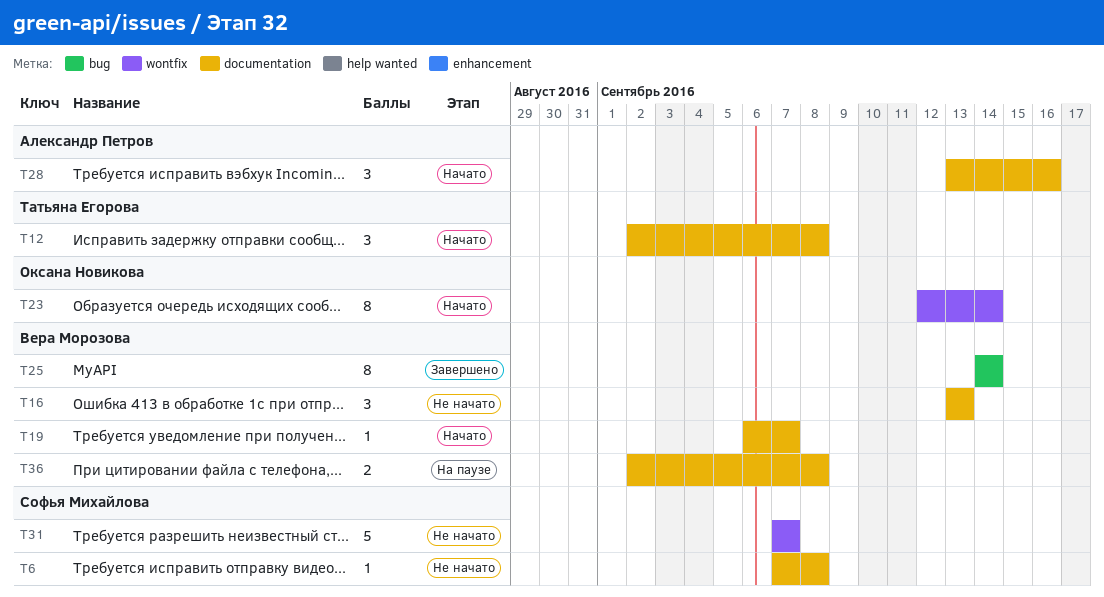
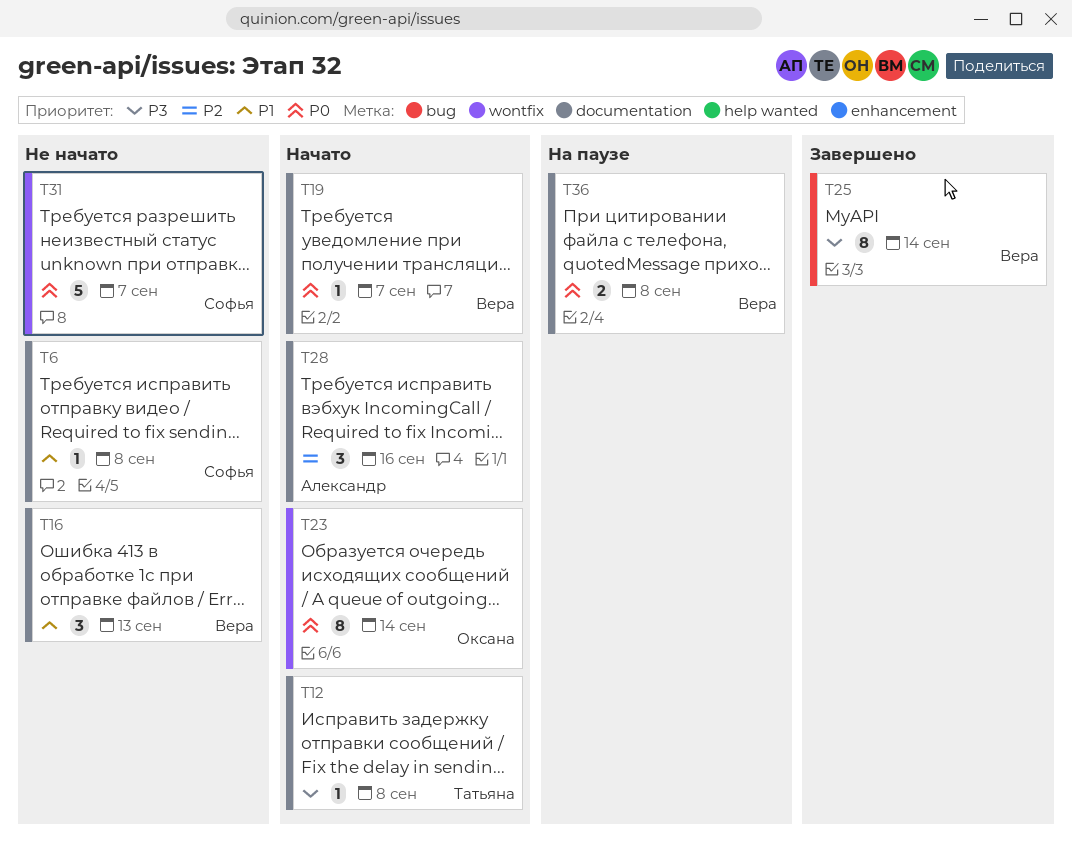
T12, estimate: 3 -> 1

